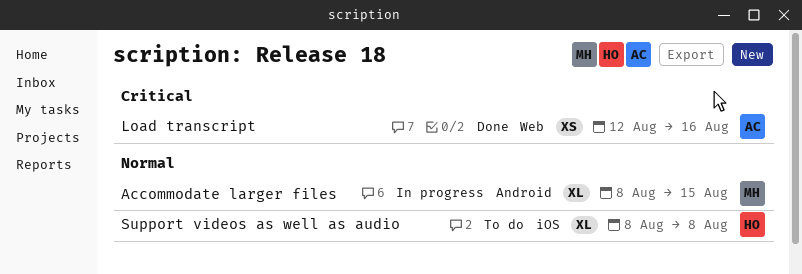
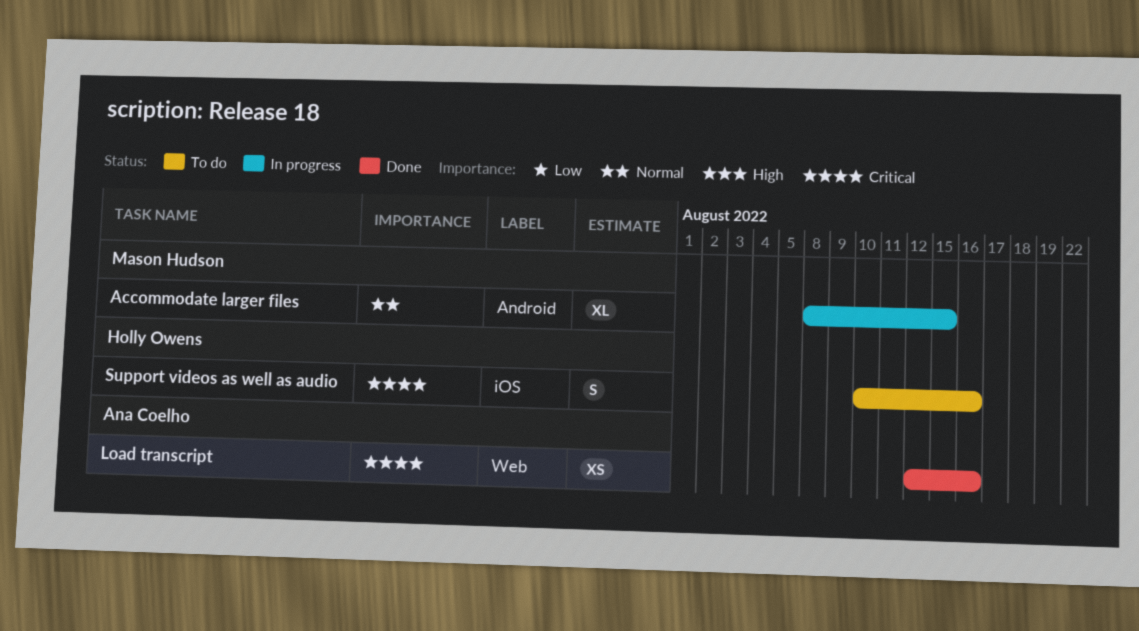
Support videos as well as audio, priority: Normal -> Critical
Support videos as well as audio, estimate: XL -> S
Support videos as well as audio, start: Aug 8 -> Aug 10
Support videos as well as audio, due: Aug 8 -> Aug 16

